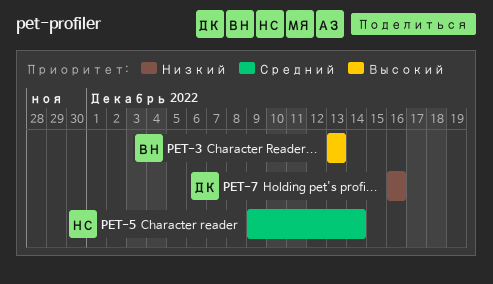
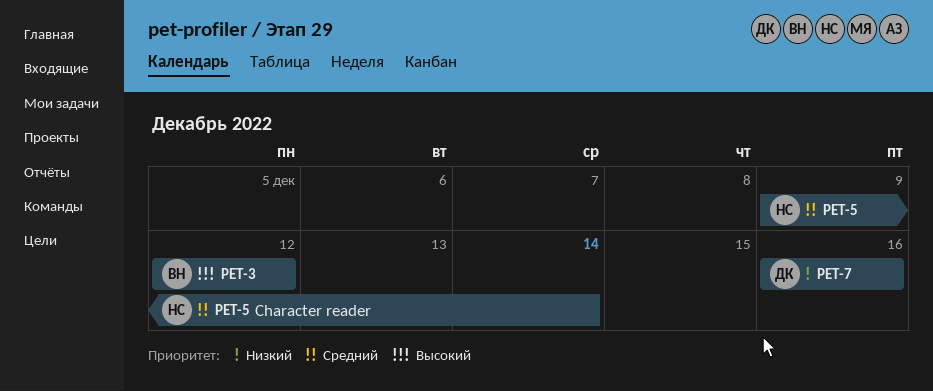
PET-3, start: Dec 13 -> Dec 12
PET-3, due: Dec 13 -> Dec 12

